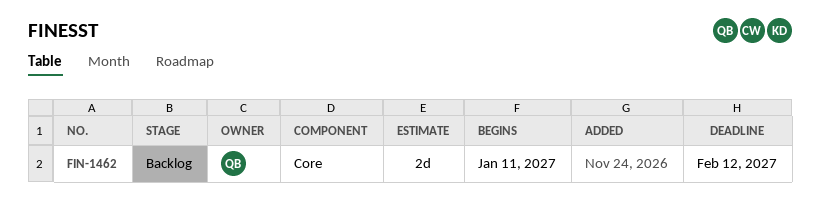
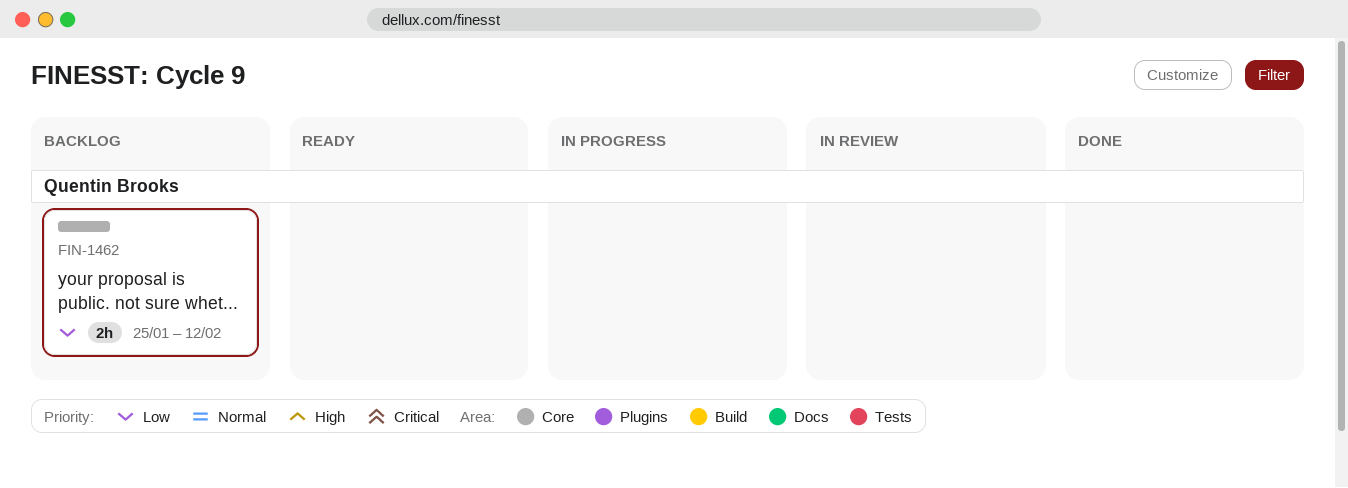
FIN-1462, estimate: 2d -> 2h
FIN-1462, start: Jan 11 -> Jan 25

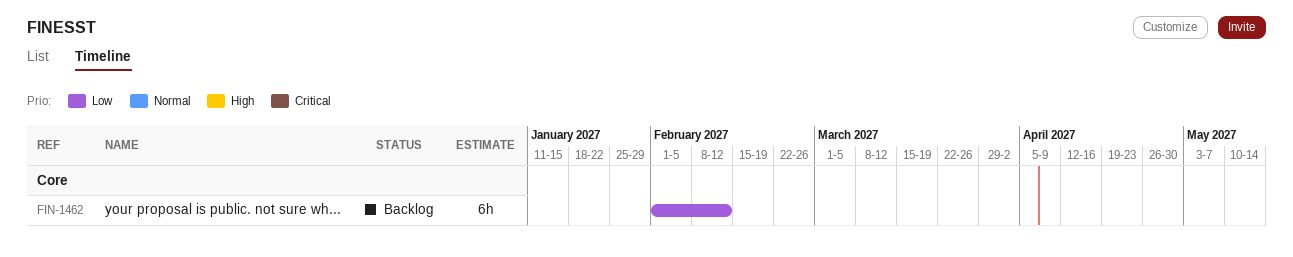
FIN-1462, estimate: 2h -> 6h
FIN-1462, start: Jan 25 -> Feb 1

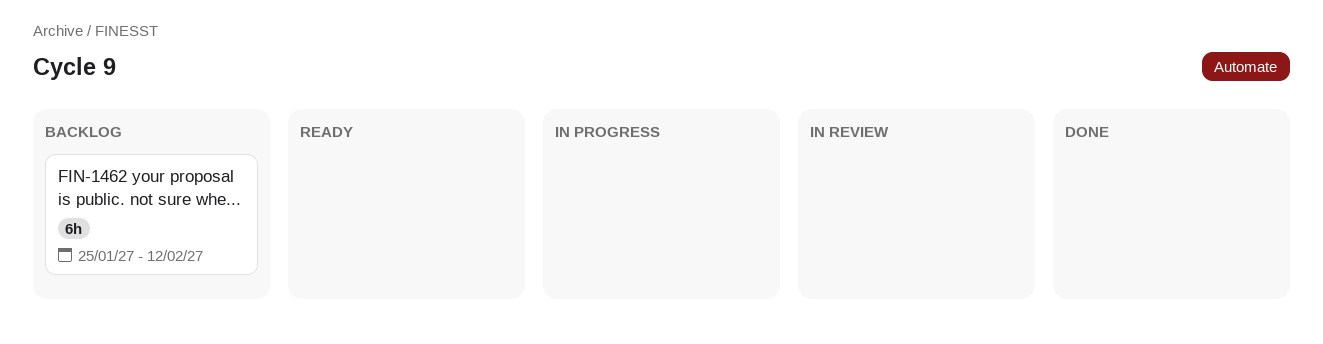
FIN-1462, start: Feb 1 -> Jan 25

